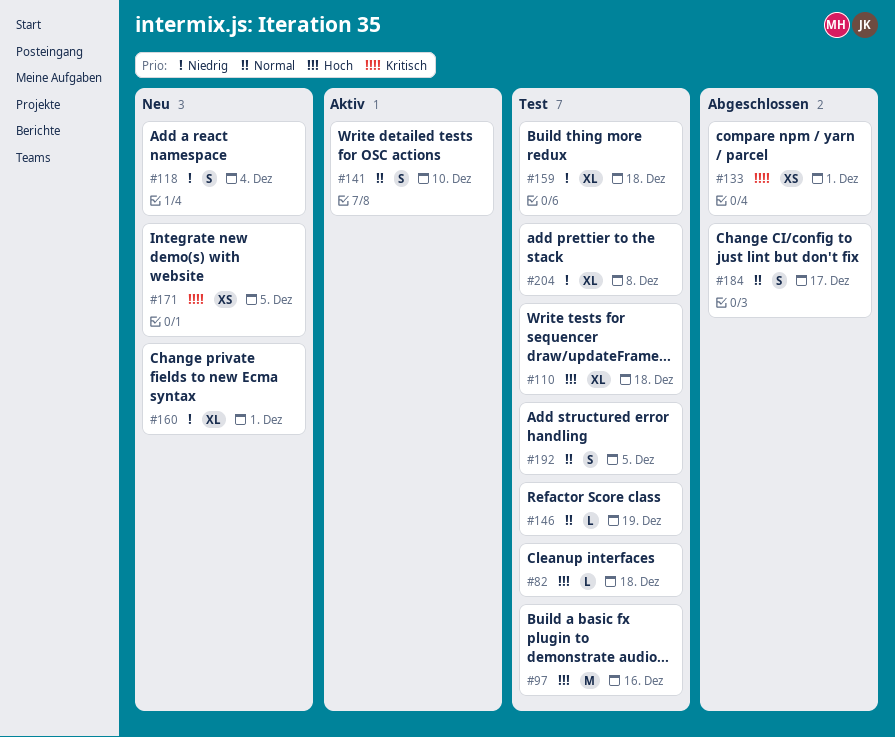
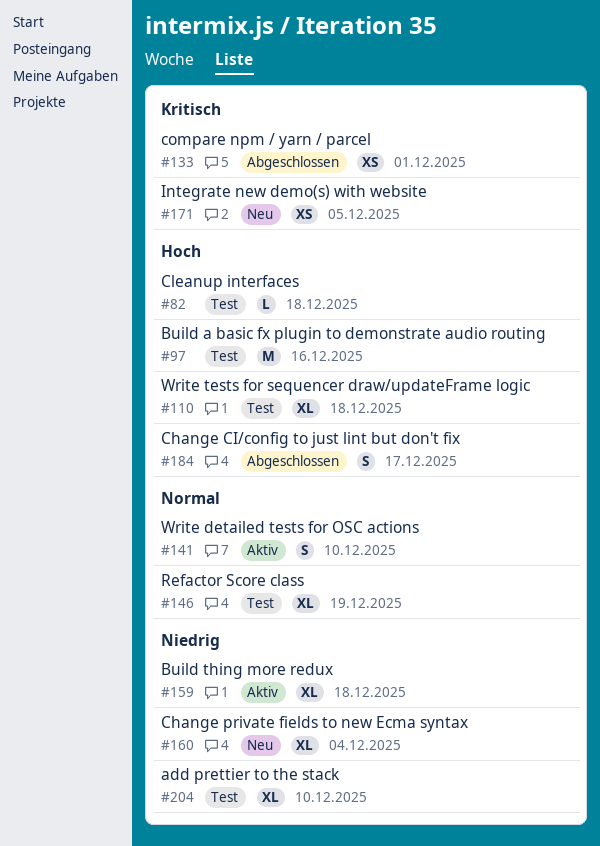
#118: present -> none
#146, estimate: L -> XL
#159, status: Test -> Aktiv
#160, due: Dec 1 -> Dec 4
#184, priority: Normal -> Hoch
#192: present -> none
#204, due: Dec 8 -> Dec 10

